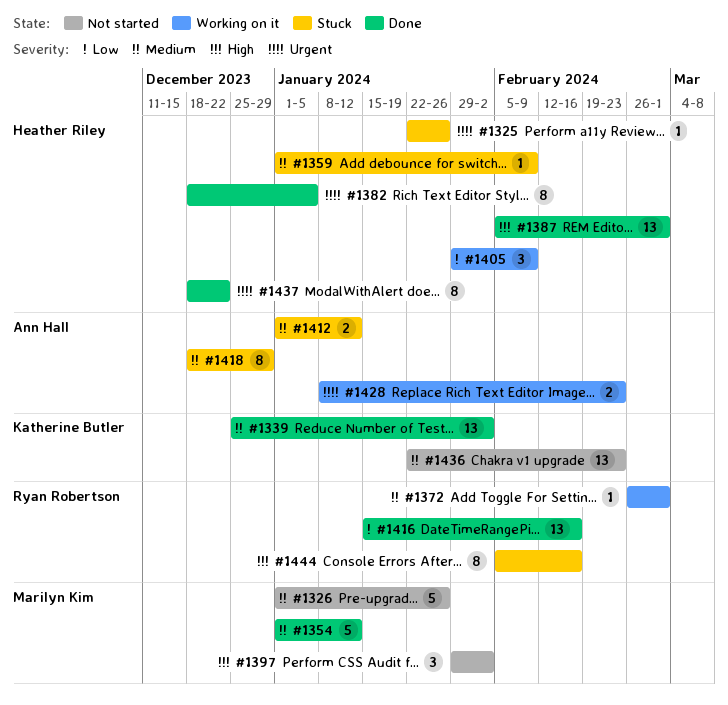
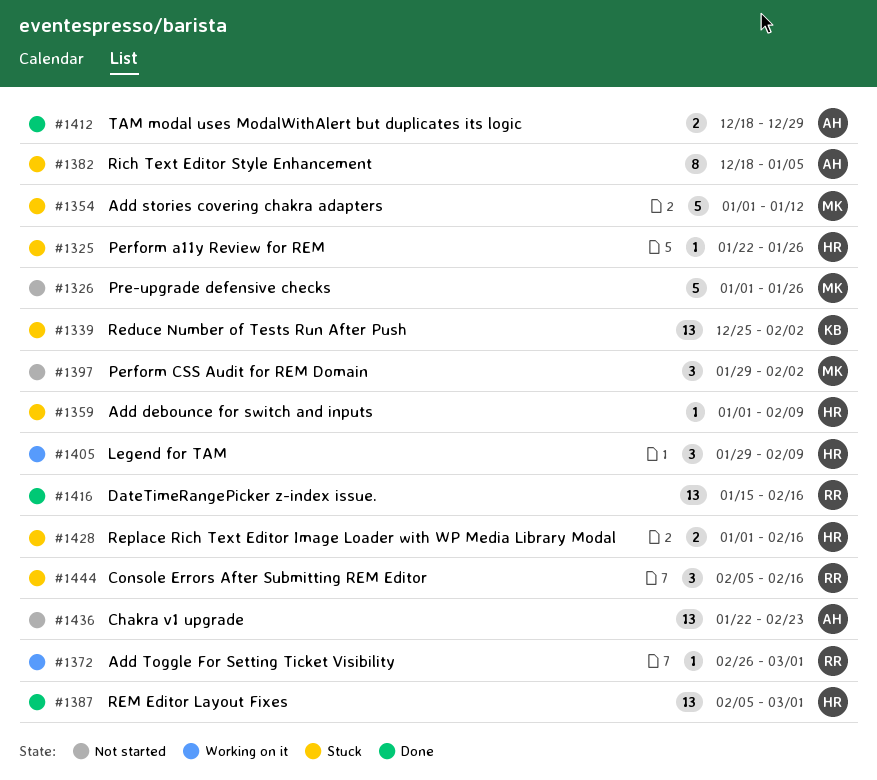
#1339, status: Done -> Stuck
#1354, status: Done -> Stuck
#1382, status: Done -> Stuck
#1382, owner: Heather Riley -> Ann Hall
#1412, status: Stuck -> Done
#1412, start: Jan 1 -> Dec 18
#1412, due: Jan 12 -> Dec 29
#1418: present -> none
#1428, status: Working on it -> Stuck
#1428, owner: Ann Hall -> Heather Riley
#1428, start: Jan 8 -> Jan 1
#1428, due: Feb 23 -> Feb 16
#1436, owner: Katherine Butler -> Ann Hall
#1437: present -> none
#1444, estimate: 8 -> 3

